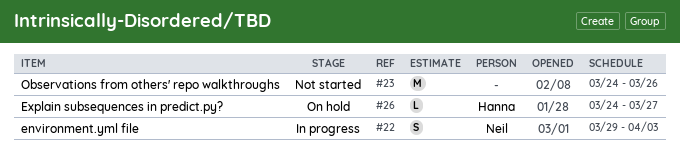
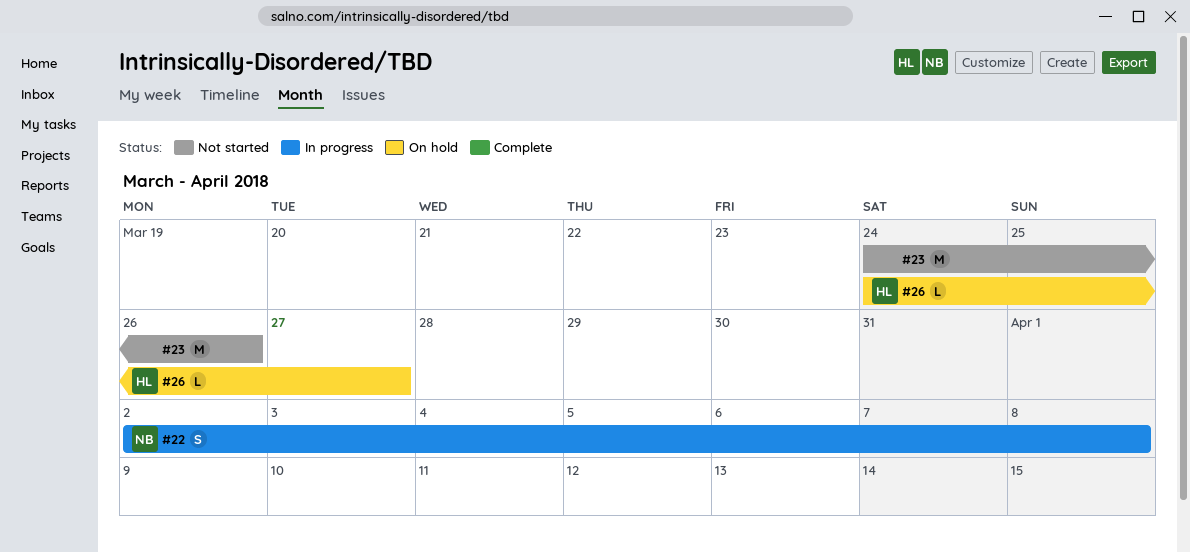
#22, start: Mar 29 -> Apr 2
#22, due: Apr 3 -> Apr 8

